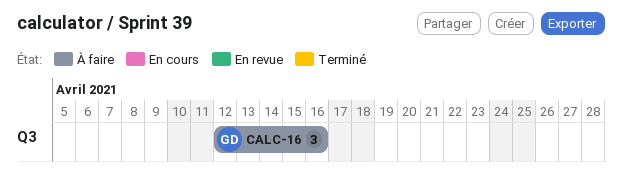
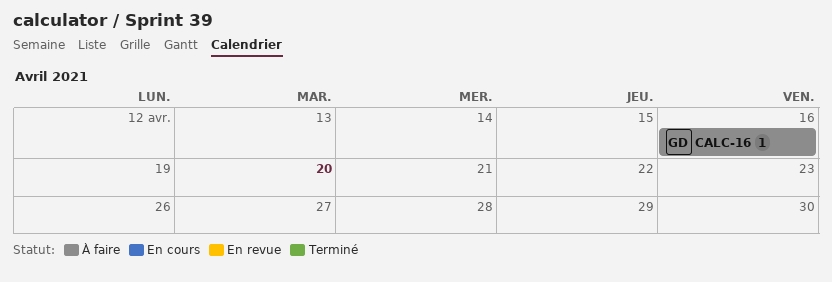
CALC-16, estimate: 3 -> 1
CALC-16, start: Apr 12 -> Apr 16

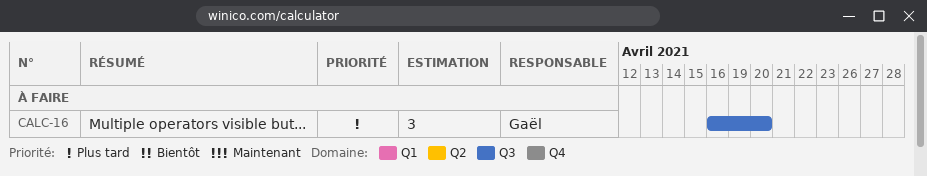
CALC-16, estimate: 1 -> 3
CALC-16, due: Apr 16 -> Apr 20

